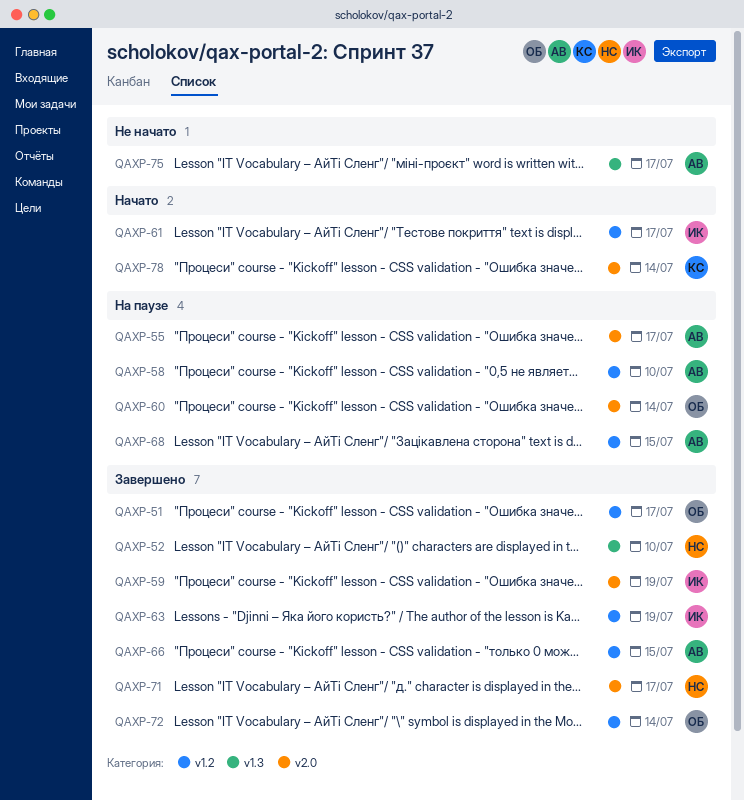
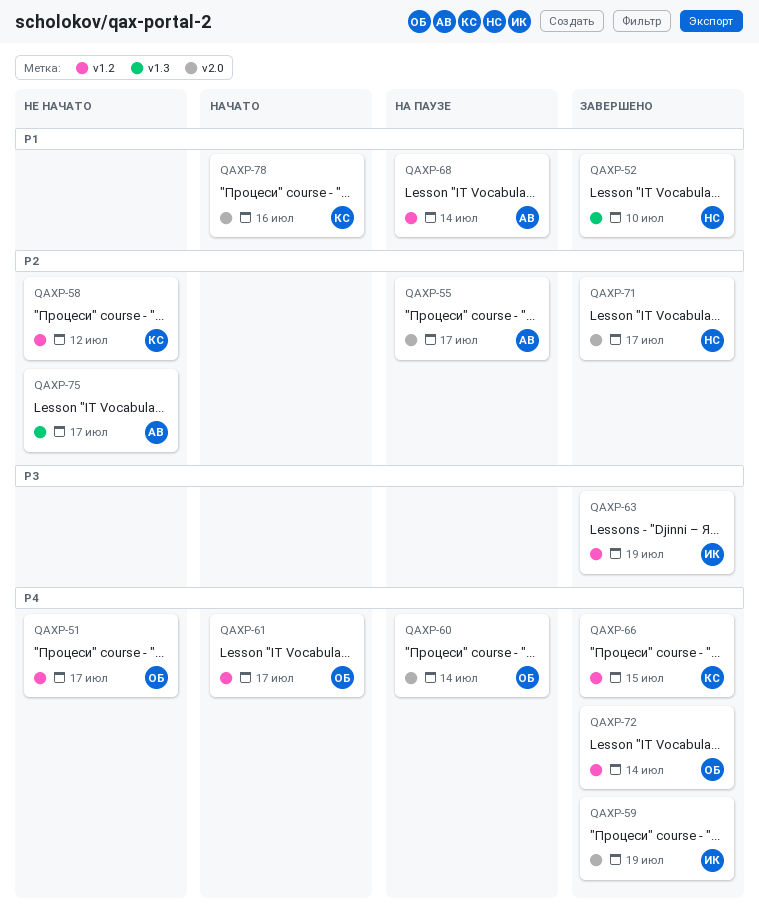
QAXP-51, status: Завершено -> Не начато
QAXP-58, status: На паузе -> Не начато
QAXP-58, owner: АВ -> КС
QAXP-58, due: Jul 10 -> Jul 12
QAXP-61, owner: ИК -> ОБ
QAXP-66, owner: АВ -> КС
QAXP-68, due: Jul 15 -> Jul 14
QAXP-78, due: Jul 14 -> Jul 16

